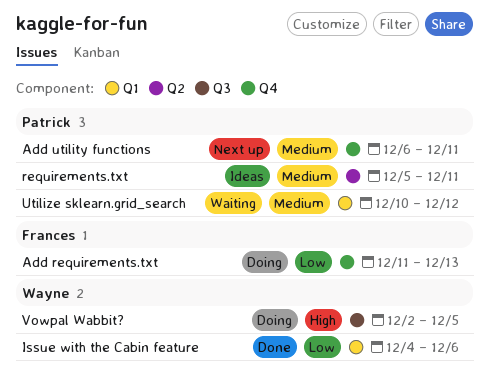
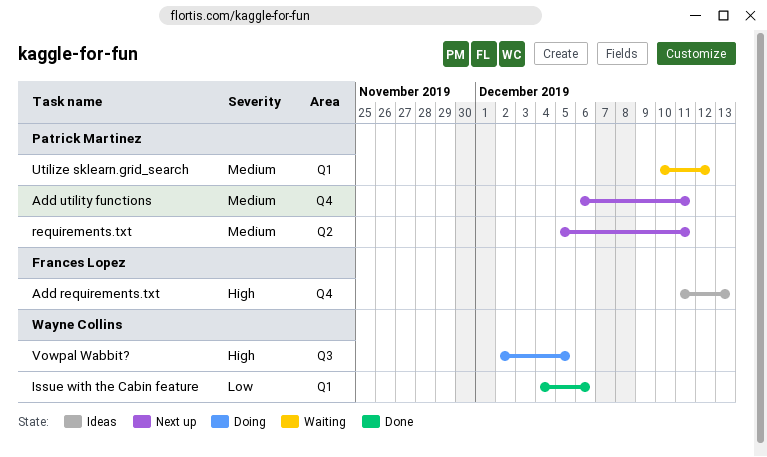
Add requirements.txt, status: Doing -> Ideas
Add requirements.txt, priority: Low -> High
requirements.txt, status: Ideas -> Next up

